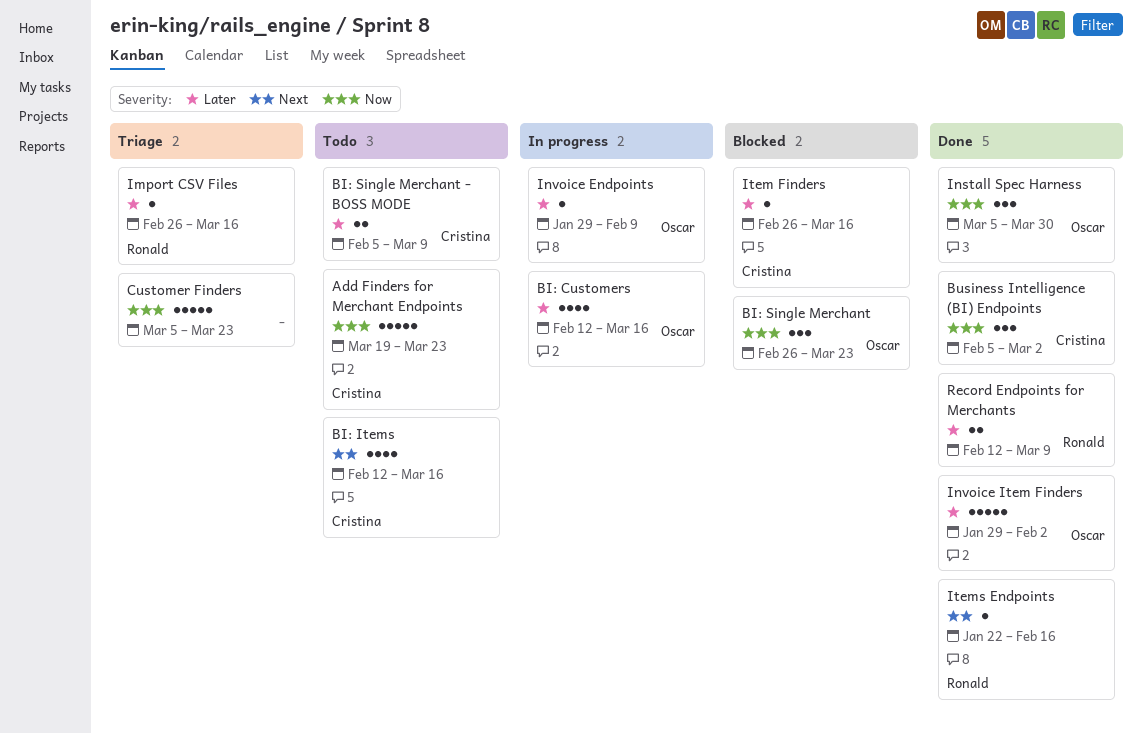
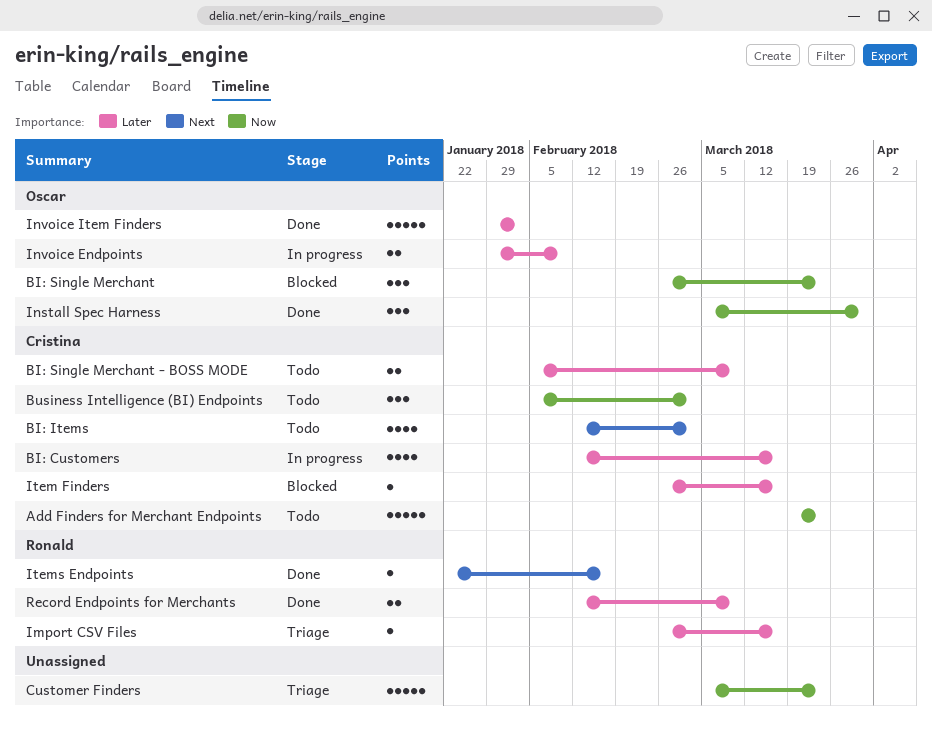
BI: Customers, owner: Oscar -> Cristina
BI: Items, due: Mar 16 -> Mar 2
Business Intelligence (BI) Endpoints, status: Done -> Todo
Invoice Endpoints, estimate: 1 -> 2

